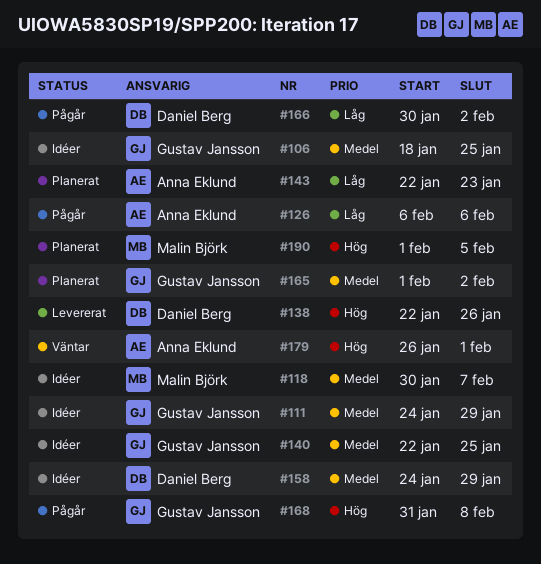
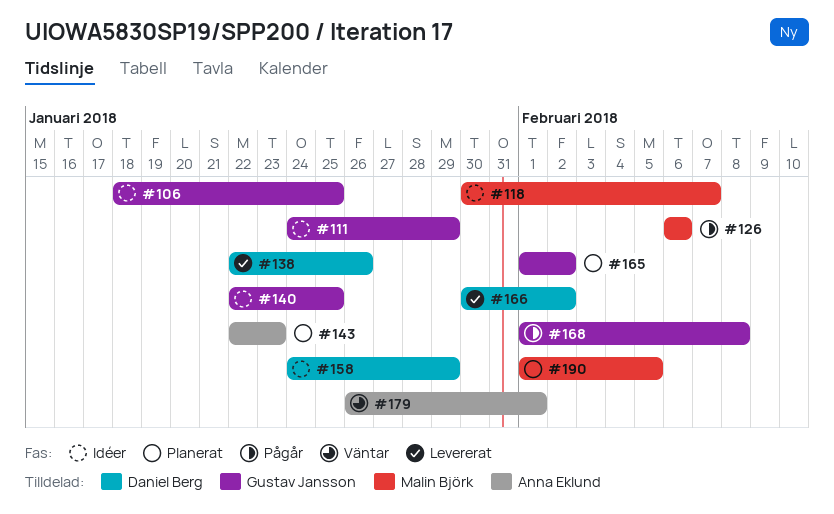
#126, owner: Anna Eklund -> Malin Björk
#166, status: Pågår -> Levererat
#168, start: Jan 31 -> Feb 1

